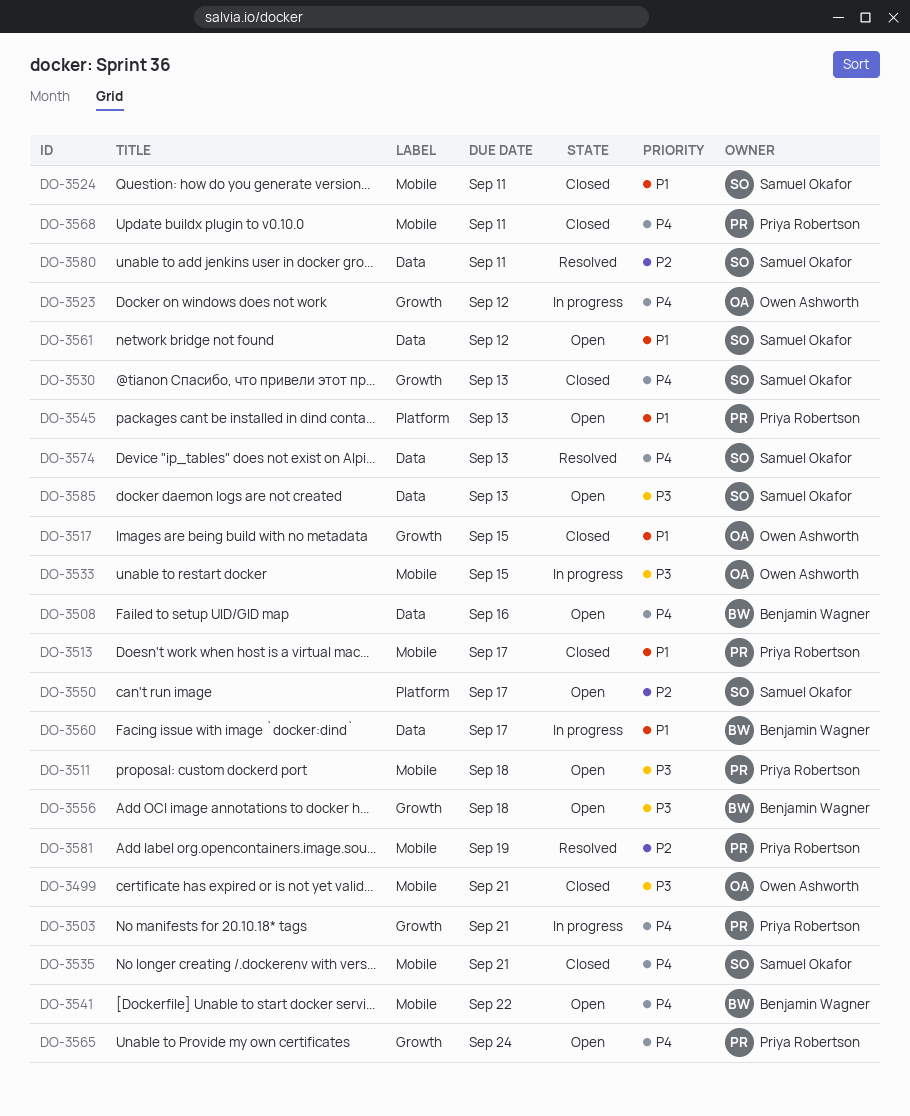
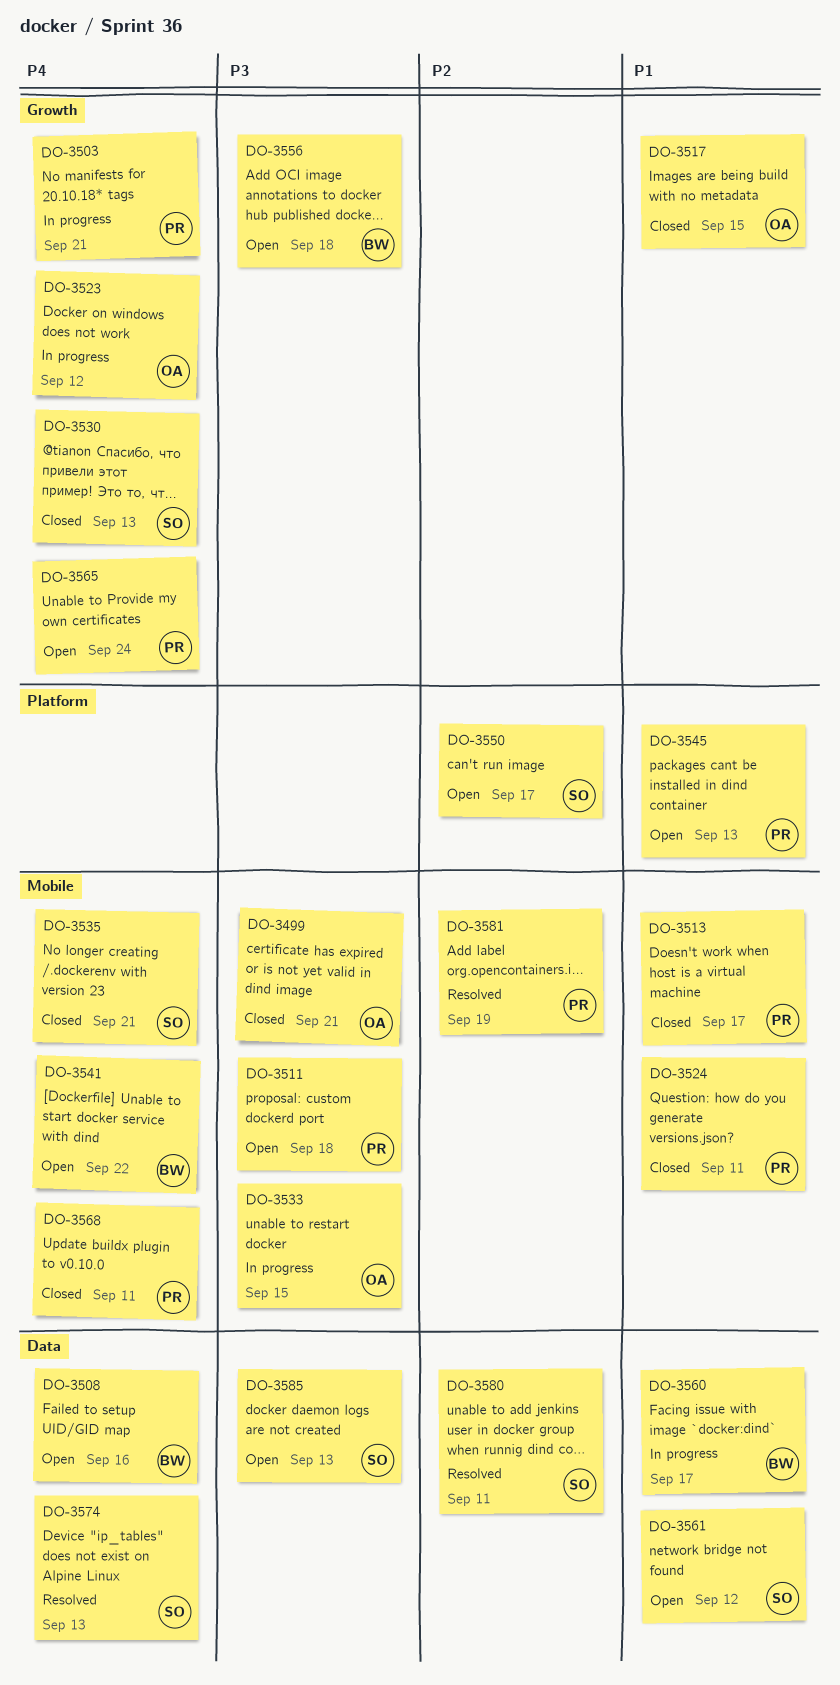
DO-3524, owner: Samuel Okafor -> Priya Robertson

